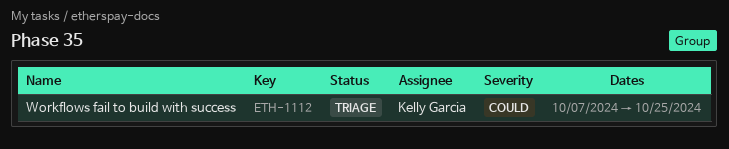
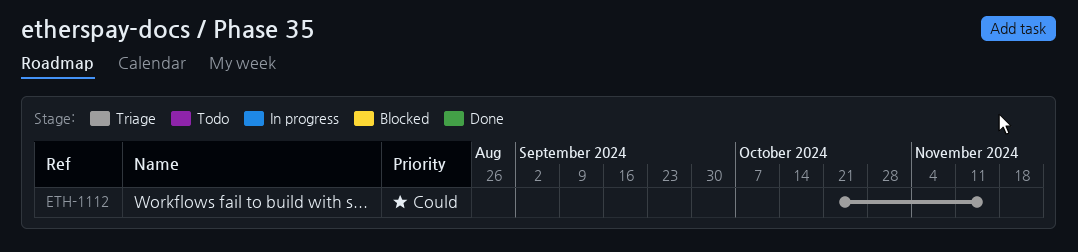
ETH-1112, start: Oct 7 -> Oct 21
ETH-1112, due: Oct 25 -> Nov 15

